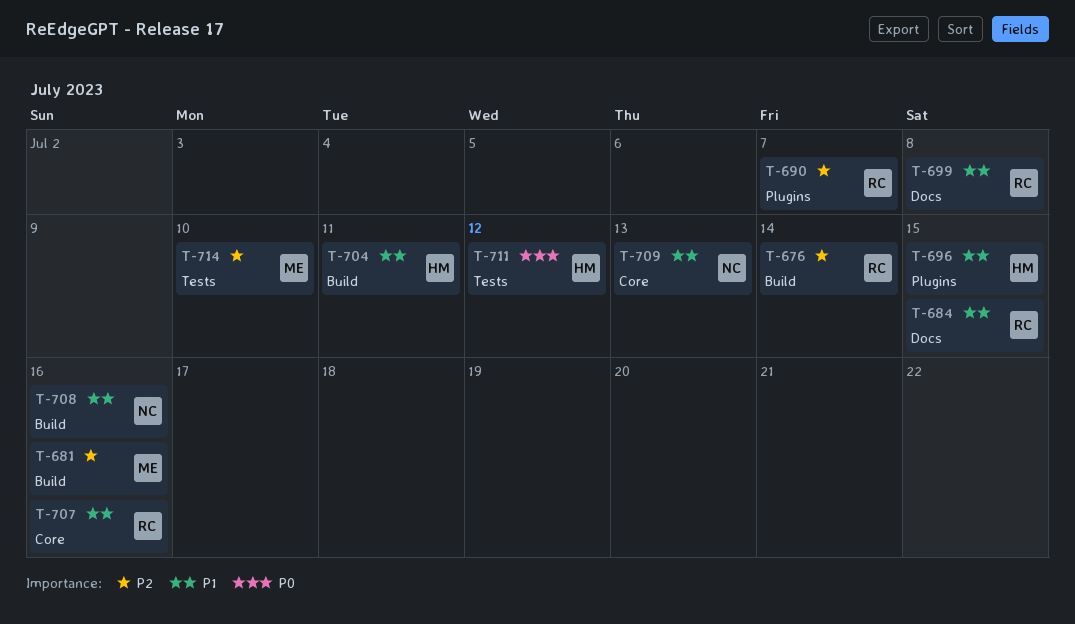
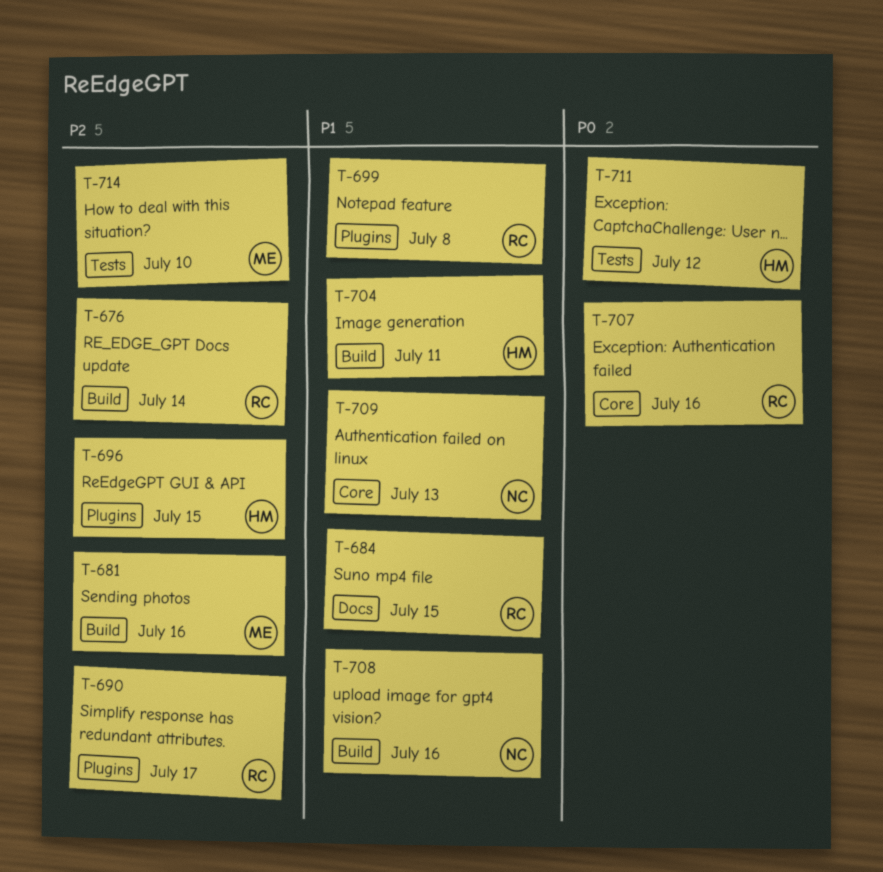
T-690, due: Jul 7 -> Jul 17
T-696, priority: P1 -> P2
T-699, label: Docs -> Plugins
T-707, priority: P1 -> P0

